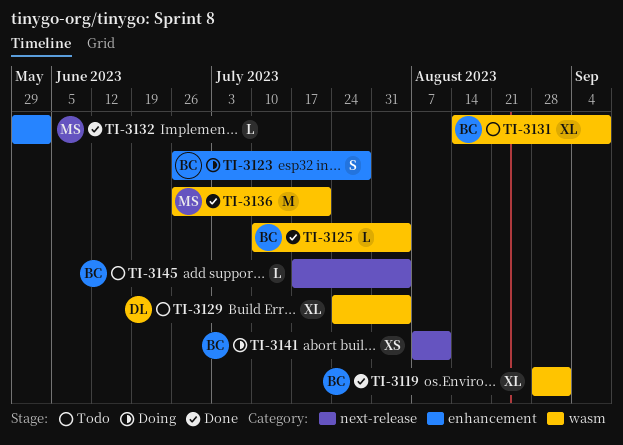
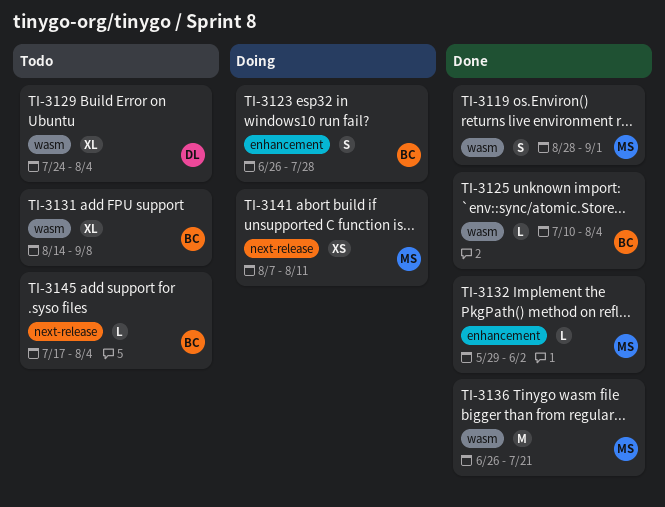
TI-3119, owner: BC -> MS
TI-3119, estimate: XL -> S
TI-3141, owner: BC -> MS

